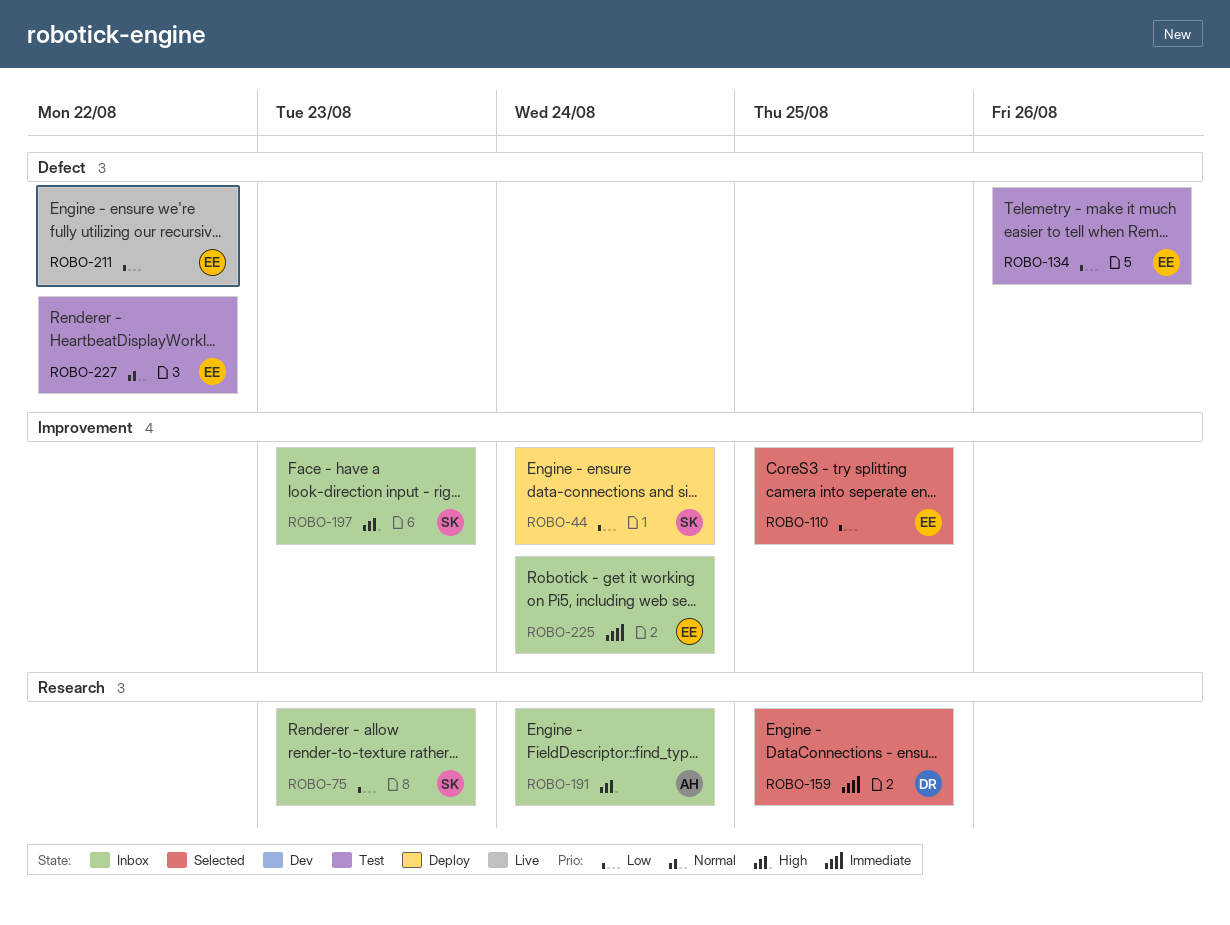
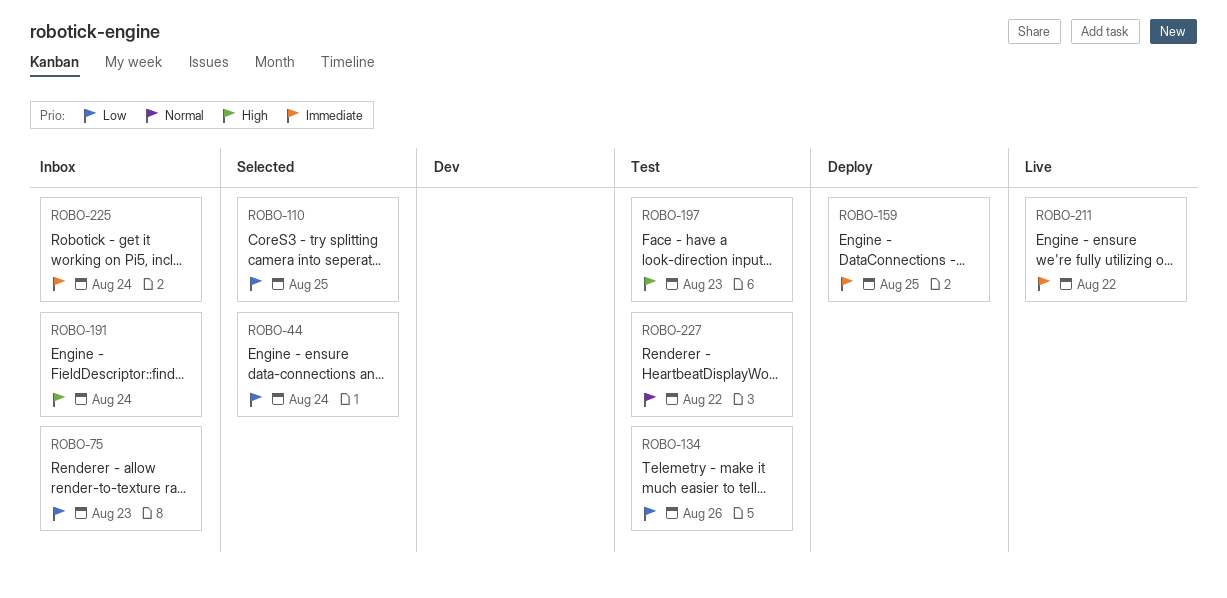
ROBO-44, status: Deploy -> Selected
ROBO-159, status: Selected -> Deploy
ROBO-197, status: Inbox -> Test
ROBO-211, priority: Low -> Immediate

